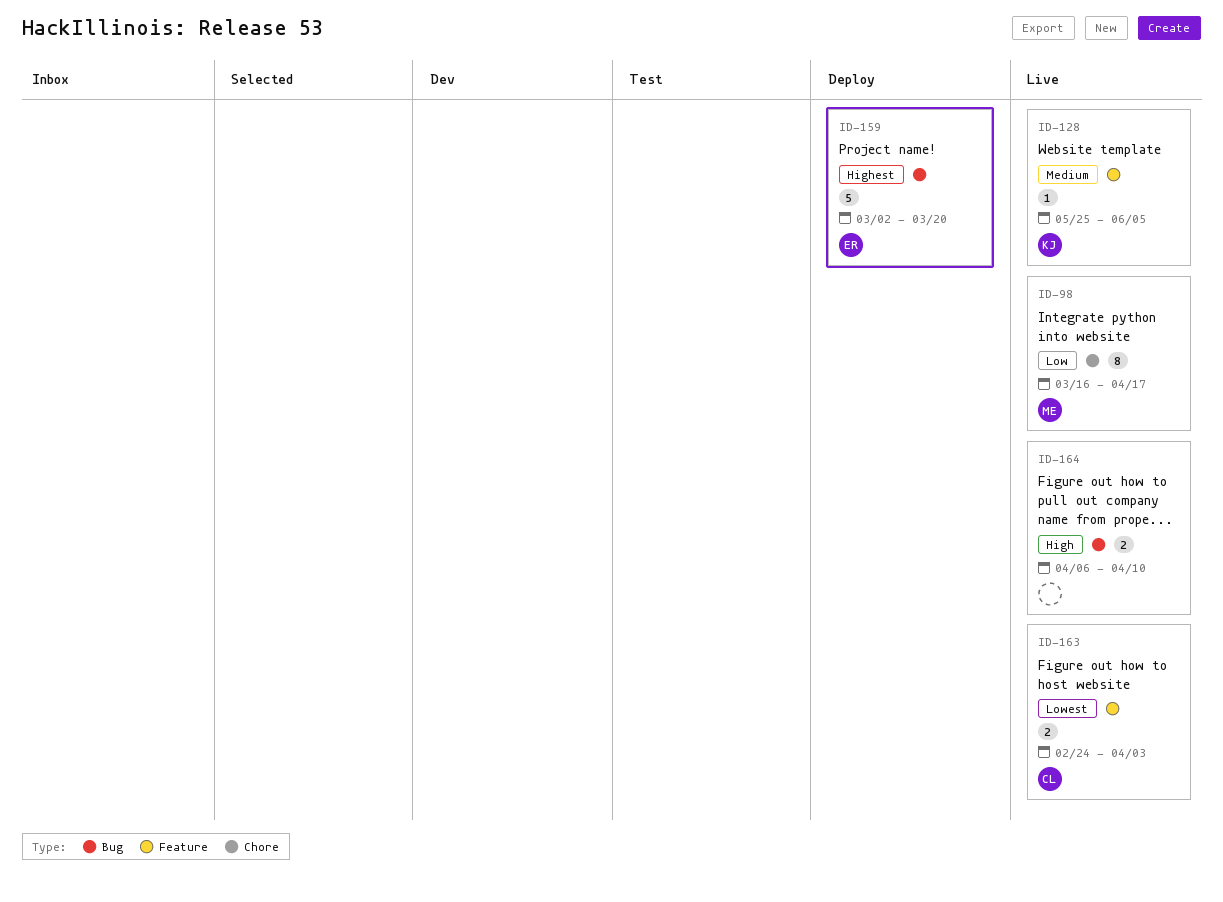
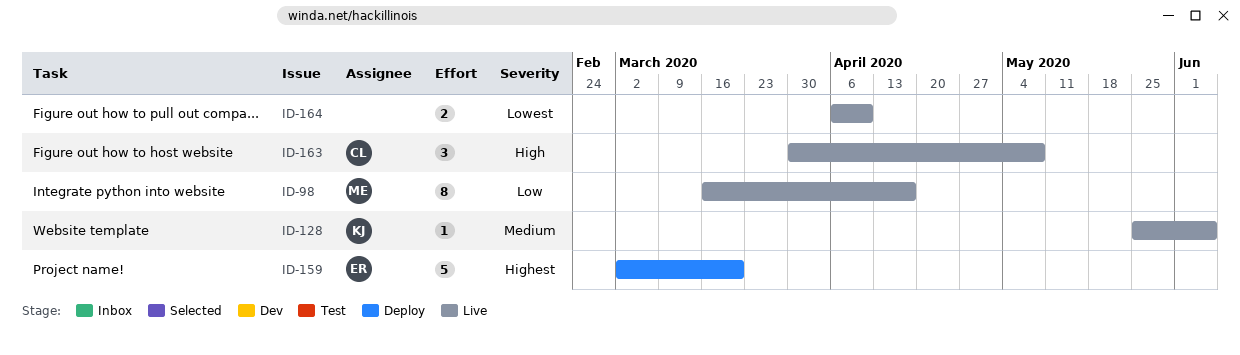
ID-163, priority: Lowest -> High
ID-163, estimate: 2 -> 3
ID-163, start: Feb 24 -> Mar 30
ID-163, due: Apr 3 -> May 8
ID-164, priority: High -> Lowest

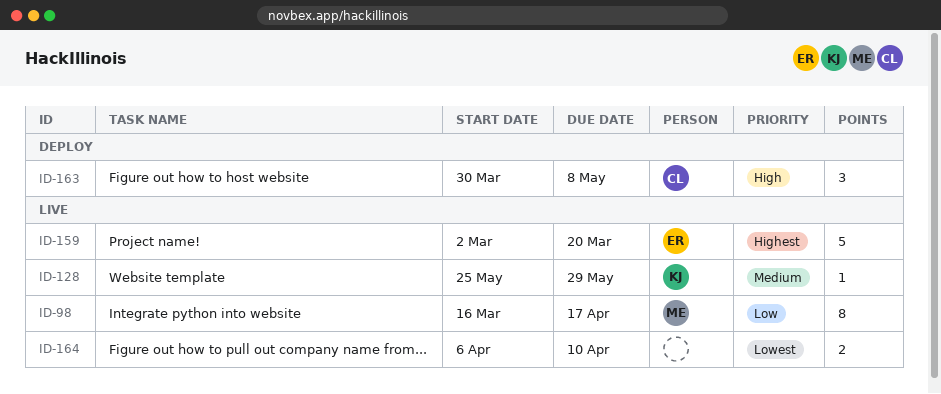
ID-128, due: Jun 5 -> May 29
ID-159, status: Deploy -> Live
ID-163, status: Live -> Deploy

